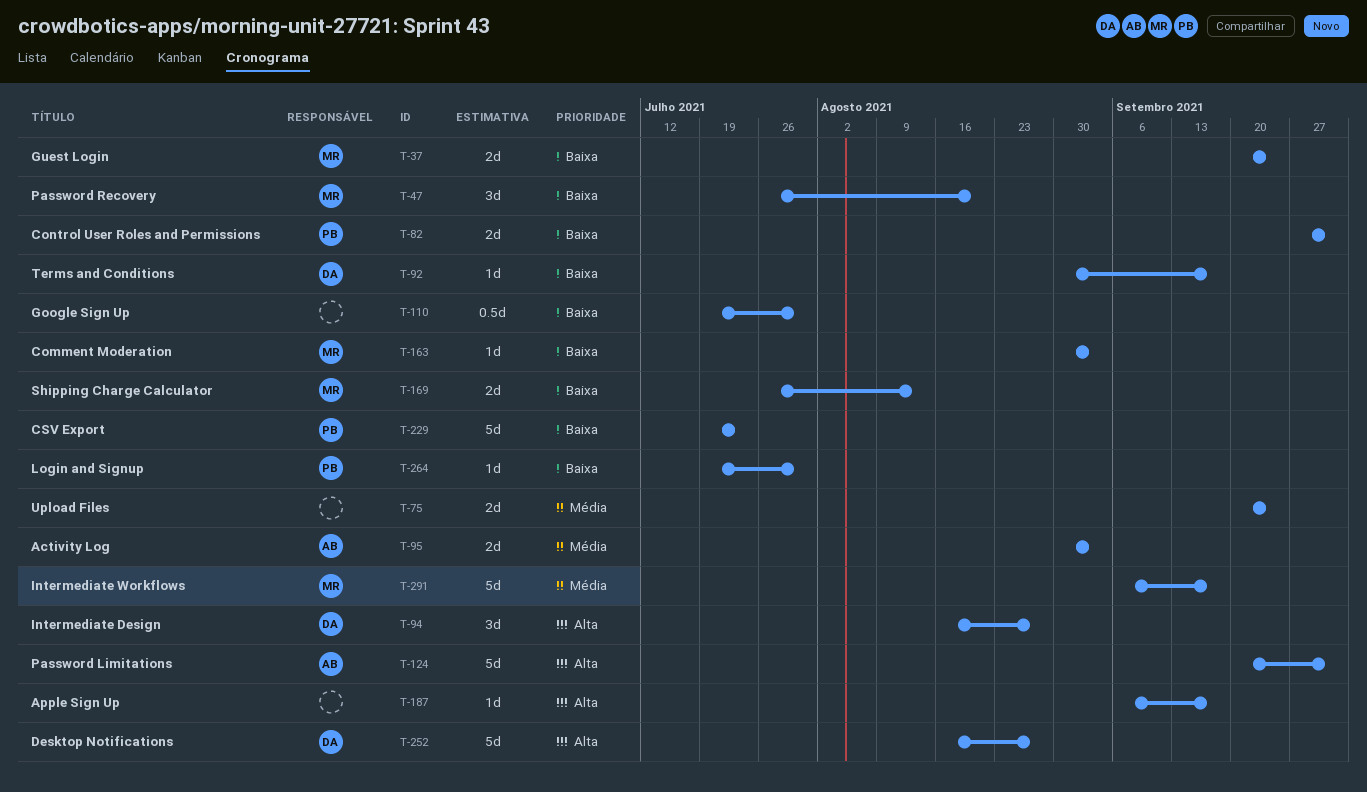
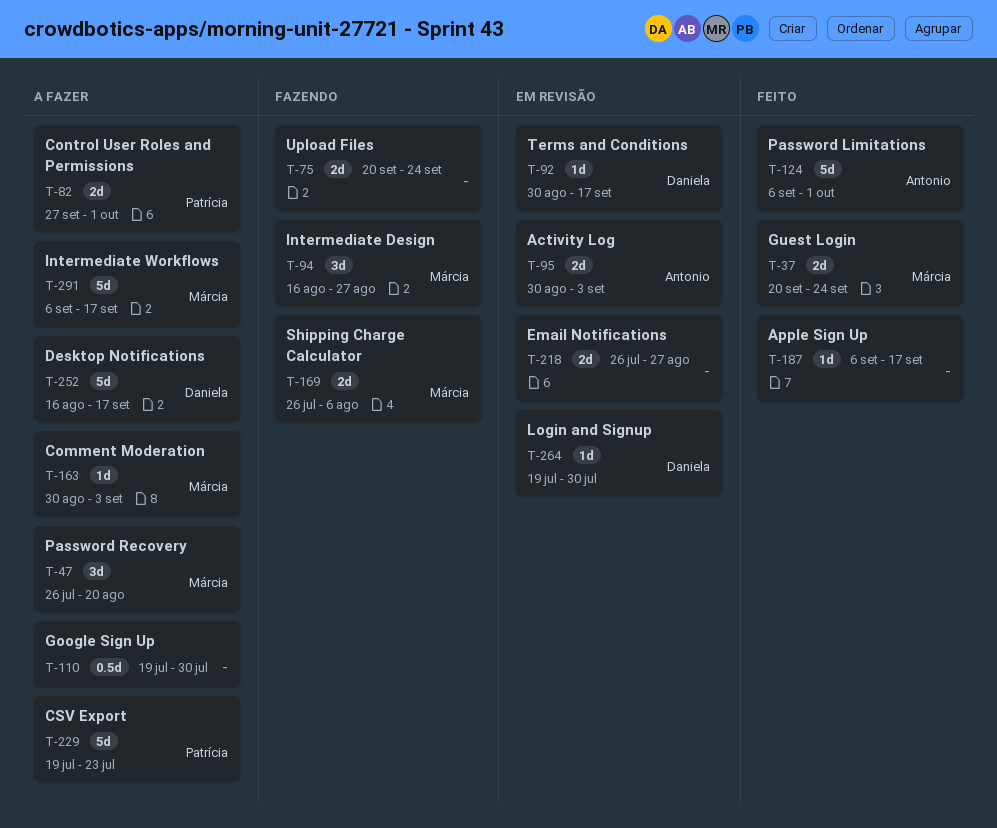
T-94, owner: Daniela -> Márcia
T-124, start: Sep 20 -> Sep 6
T-169, due: Aug 13 -> Aug 6
T-218: none -> present
T-252, due: Aug 27 -> Sep 17
T-264, owner: Patrícia -> Daniela

